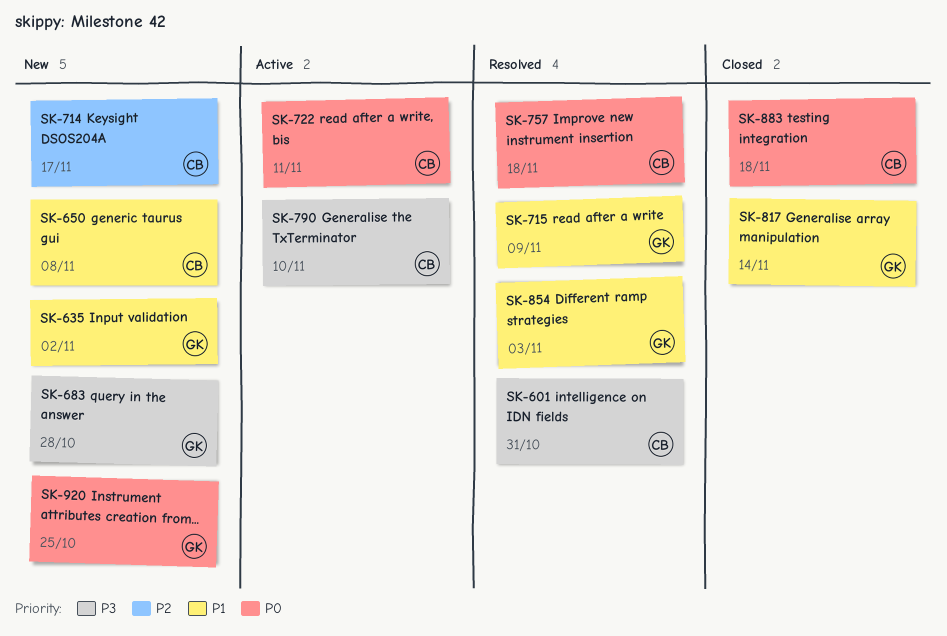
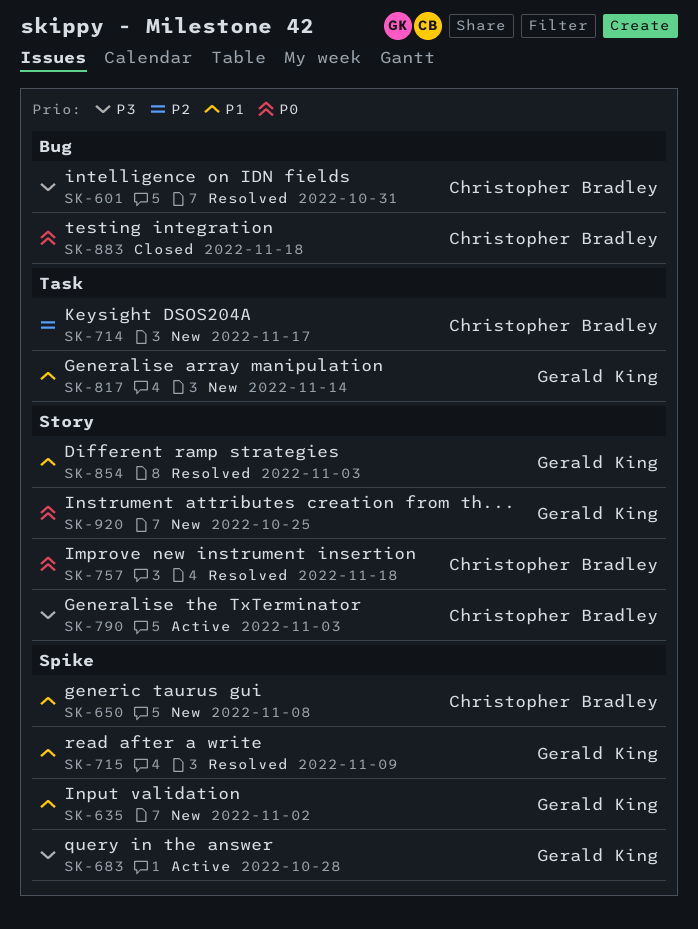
SK-683, status: New -> Active
SK-722: present -> none
SK-790, due: Nov 10 -> Nov 3
SK-817, status: Closed -> New

